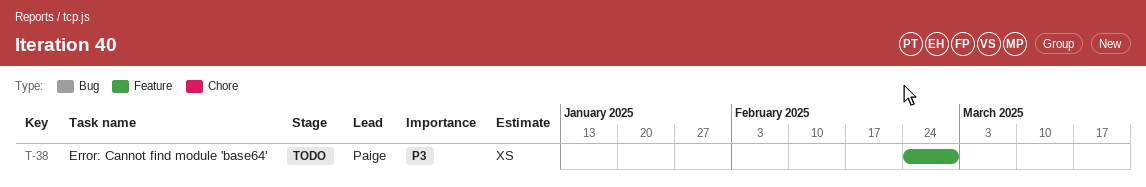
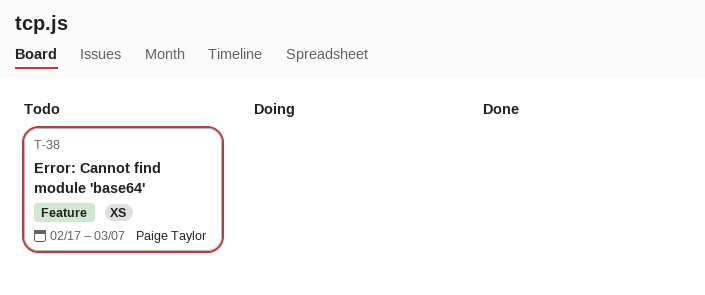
T-38, start: Feb 24 -> Feb 17
T-38, due: Feb 28 -> Mar 7

